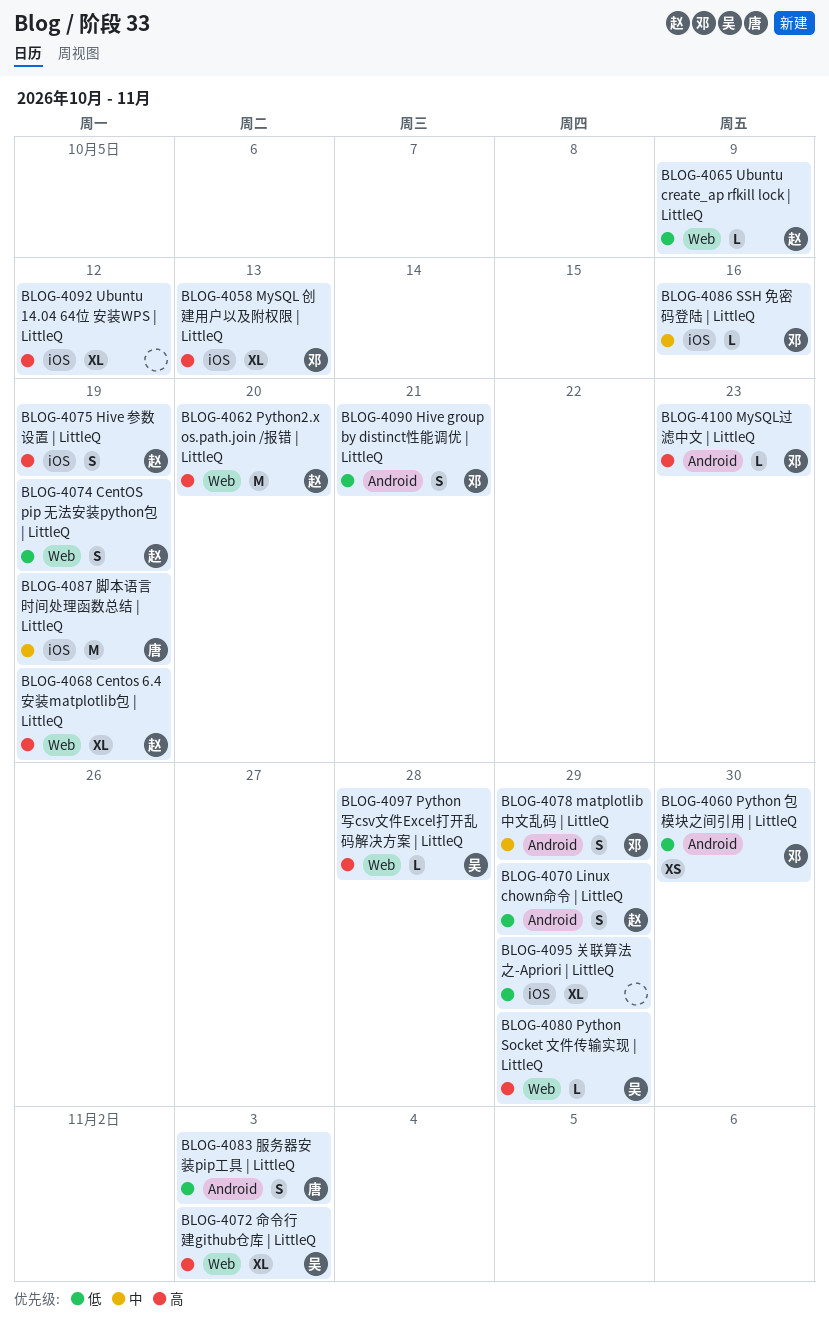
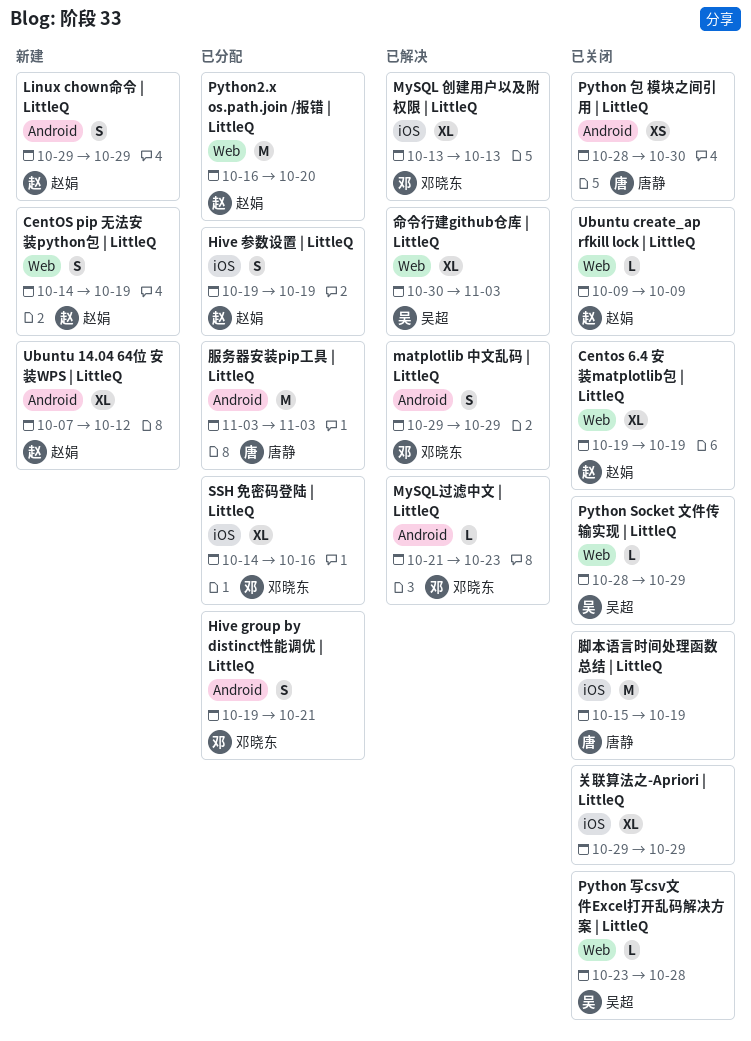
Python 包 模块之间引用 | LittleQ, owner: 邓晓东 -> 唐静
SSH 免密码登陆 | LittleQ, estimate: L -> XL
Ubuntu 14.04 64位 安装WPS | LittleQ, owner: none -> 赵娟
Ubuntu 14.04 64位 安装WPS | LittleQ, label: iOS -> Android
服务器安装pip工具 | LittleQ, estimate: S -> M

